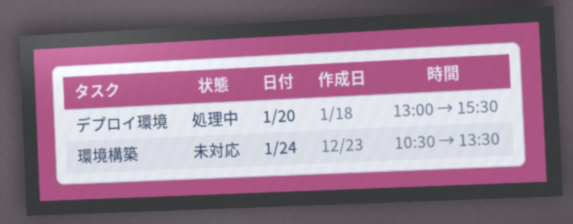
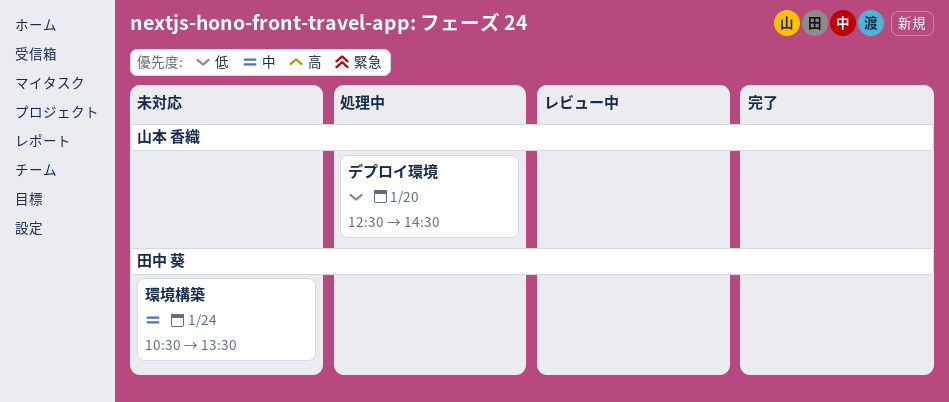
デプロイ環境, begins: 13:00 -> 12:30
デプロイ環境, ends: 15:30 -> 14:30

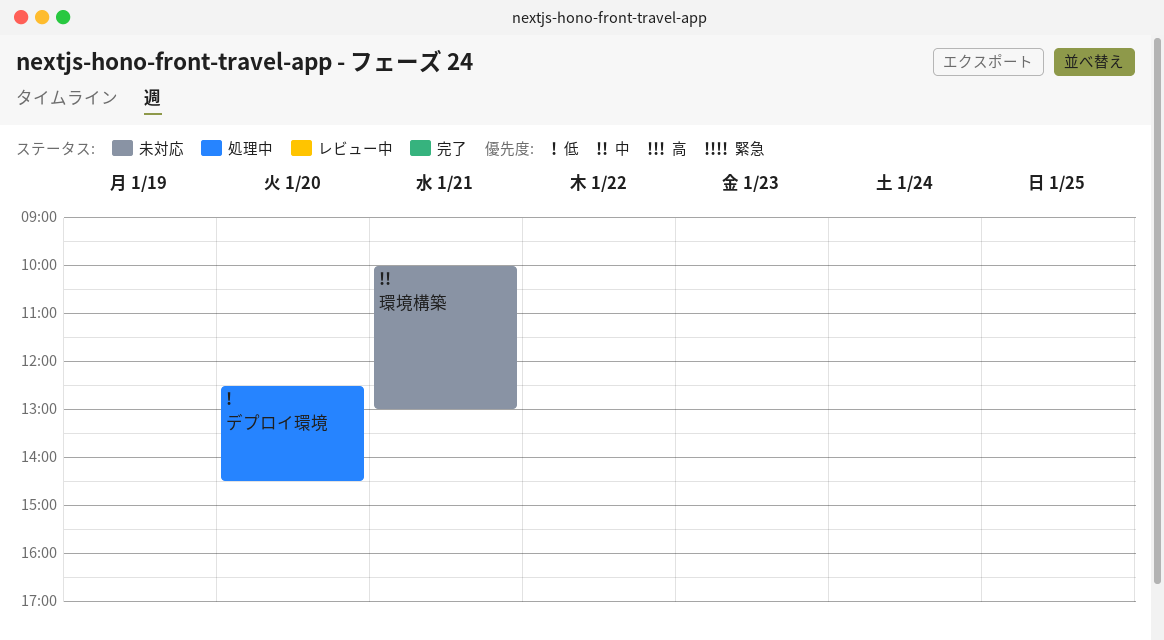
環境構築, day: Jan 24 -> Jan 21
環境構築, begins: 10:30 -> 10:00
環境構築, ends: 13:30 -> 13:00

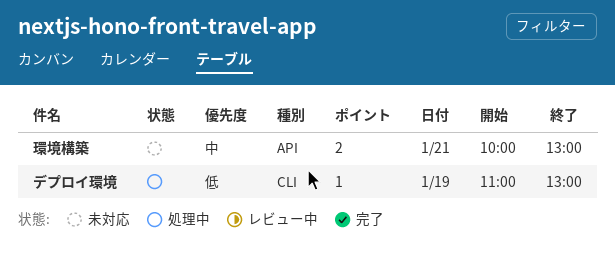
デプロイ環境, day: Jan 20 -> Jan 19
デプロイ環境, begins: 12:30 -> 11:00
デプロイ環境, ends: 14:30 -> 13:00

